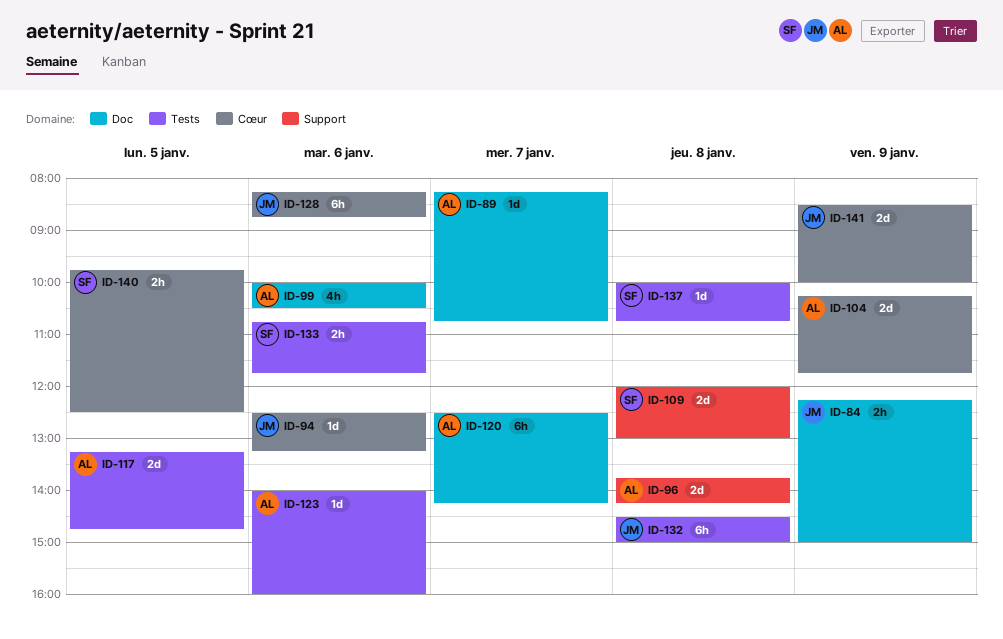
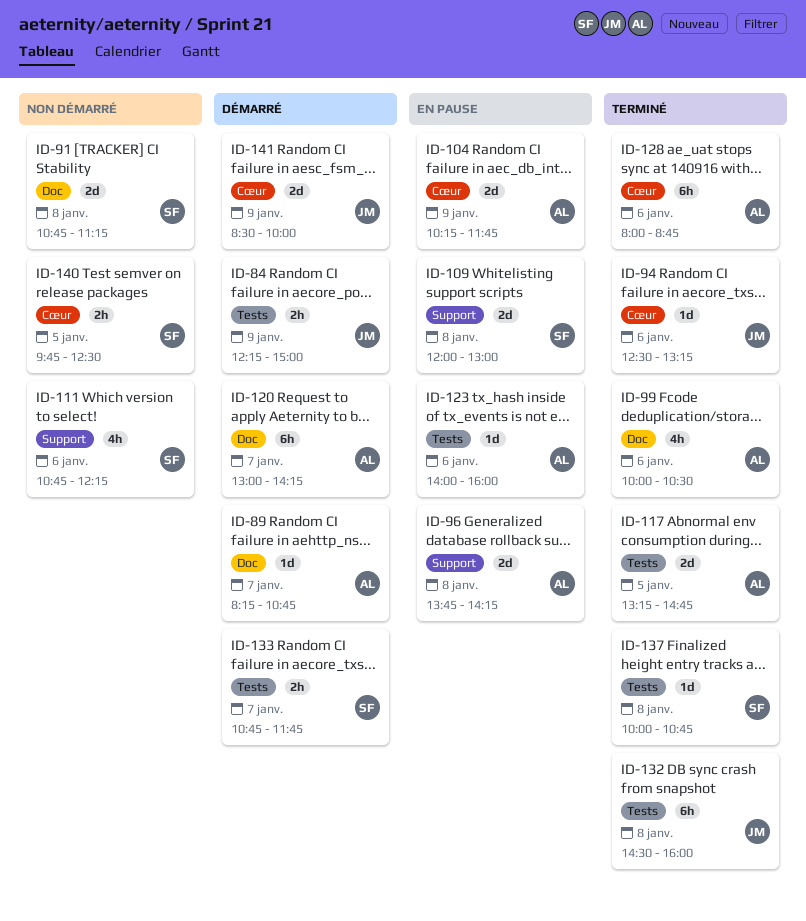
ID-84, label: Doc -> Tests
ID-91: none -> present
ID-111: none -> present
ID-120, begins: 12:30 -> 13:00
ID-128, owner: JM -> AL
ID-128, begins: 08:15 -> 08:00
ID-132, ends: 15:00 -> 16:00
ID-133, day: Jan 6 -> Jan 7

